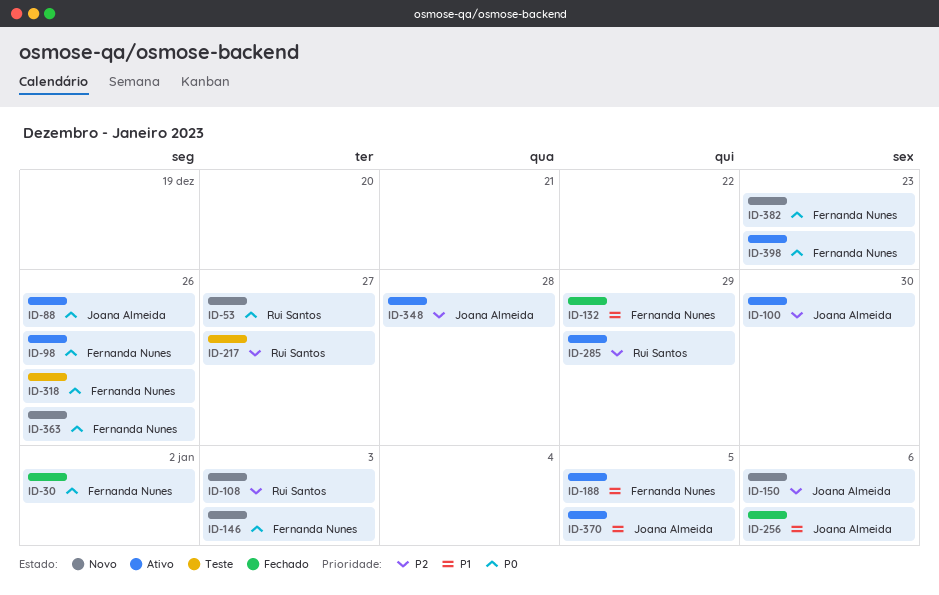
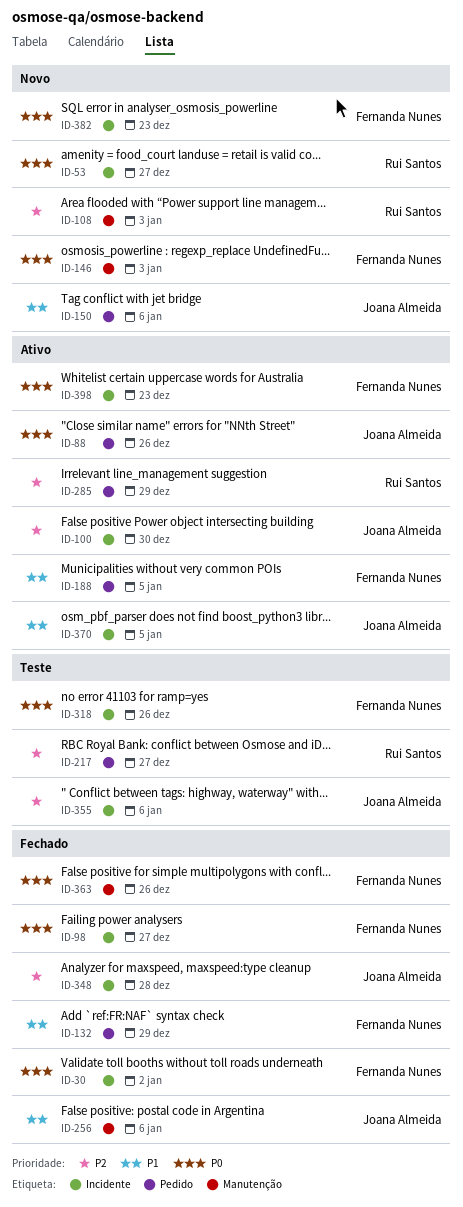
ID-98, status: Ativo -> Fechado
ID-98, due: Dec 26 -> Dec 27
ID-150, priority: P2 -> P1
ID-348, status: Ativo -> Fechado
ID-355: none -> present
ID-363, status: Novo -> Fechado

